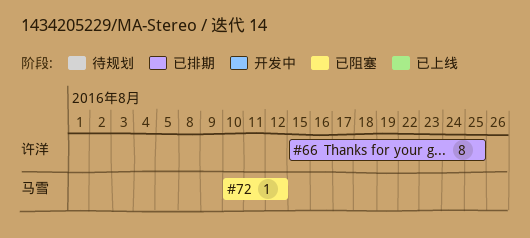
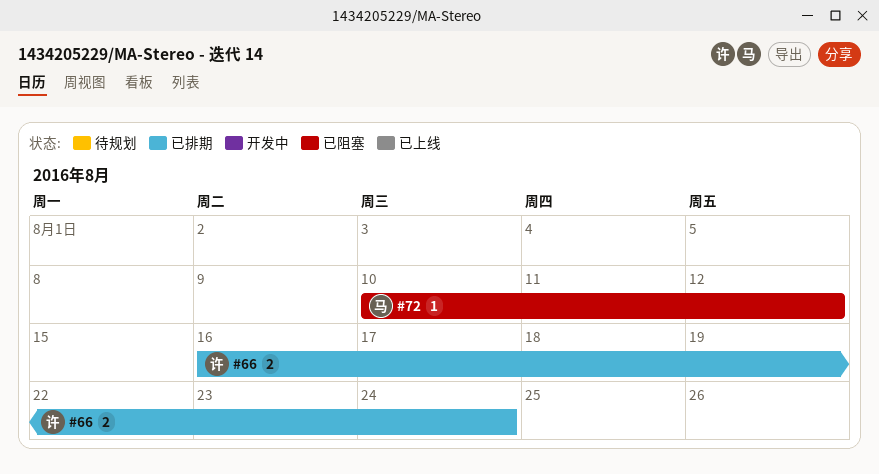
#66, estimate: 8 -> 2
#66, start: Aug 15 -> Aug 16
#66, due: Aug 25 -> Aug 24

